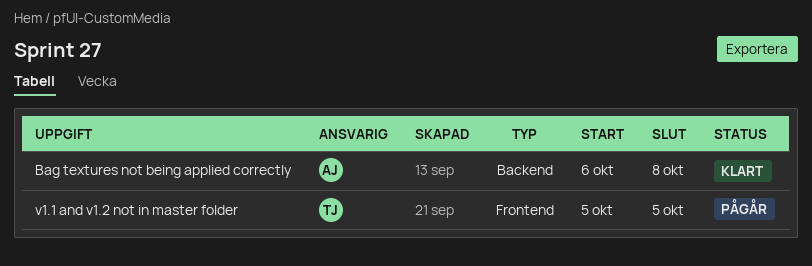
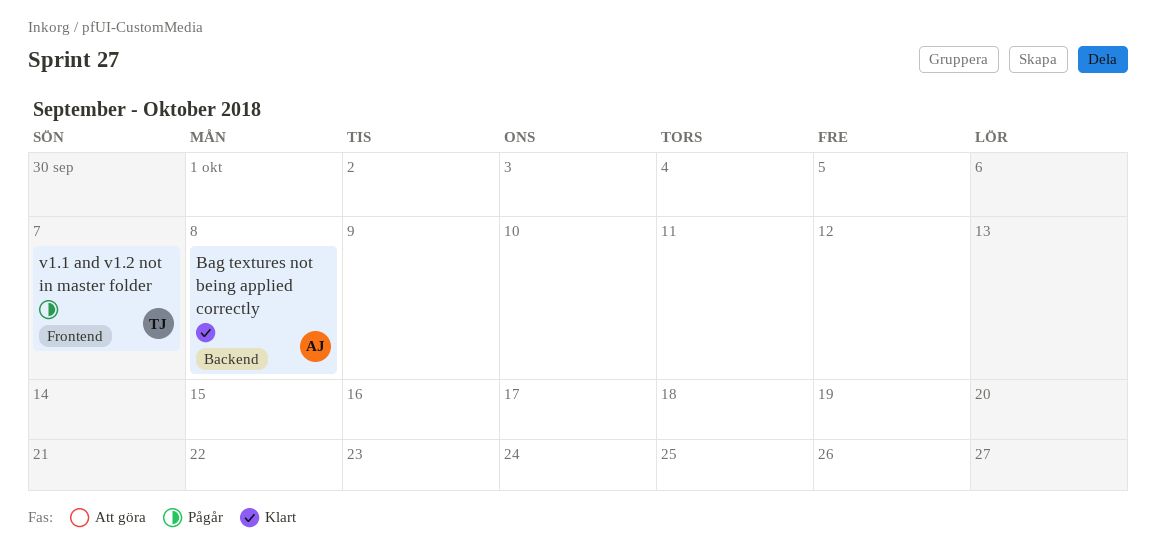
v1.1 and v1.2 not in master folder, due: Oct 5 -> Oct 7

